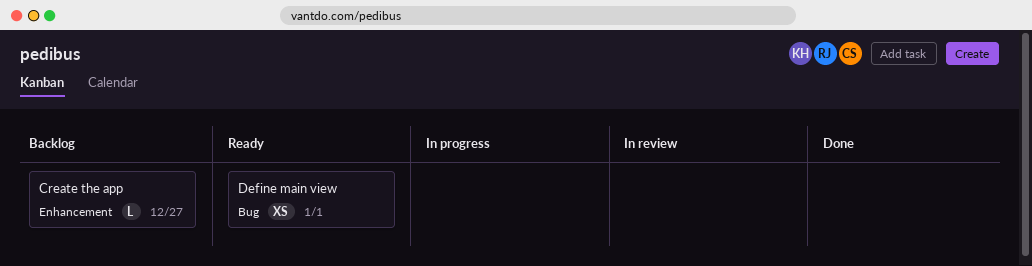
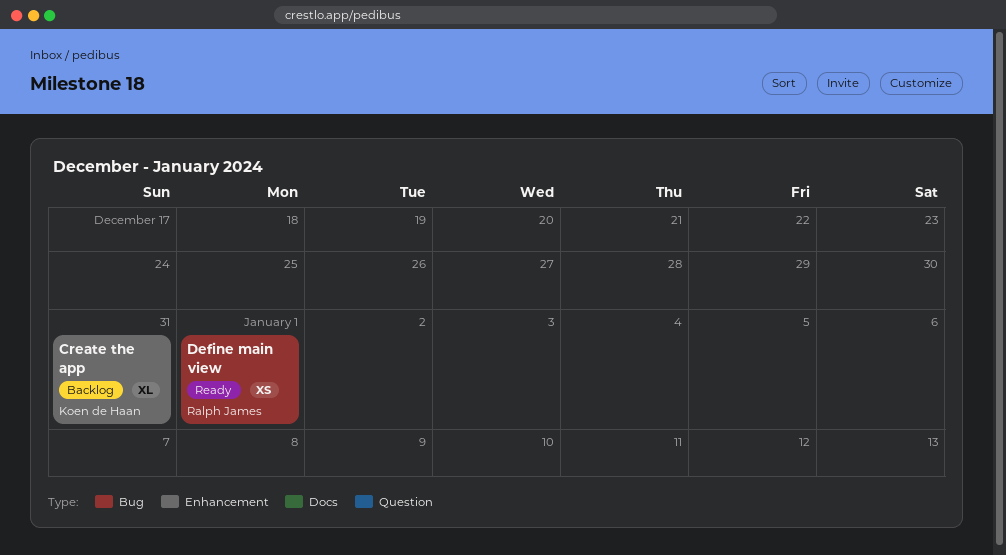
Create the app, estimate: L -> XL
Create the app, due: Dec 27 -> Dec 31

